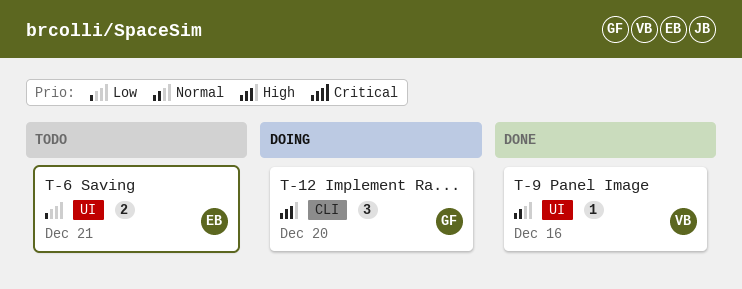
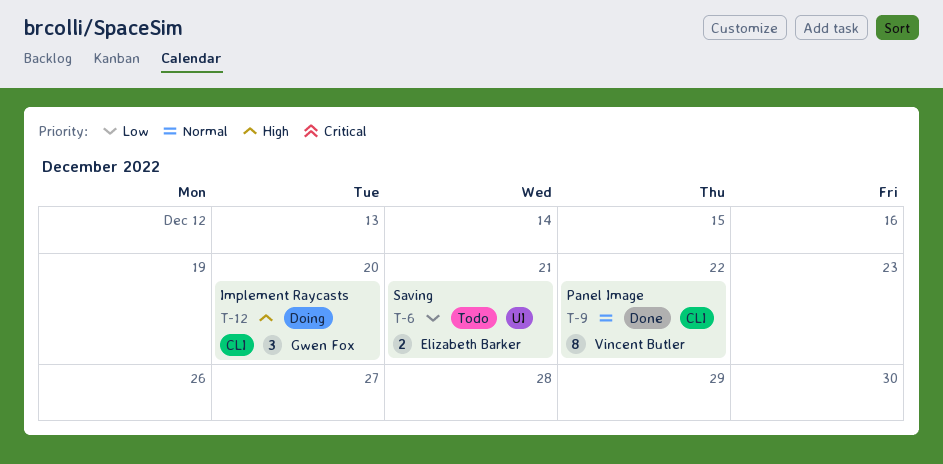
T-9, label: UI -> CLI
T-9, estimate: 1 -> 8
T-9, due: Dec 16 -> Dec 22

